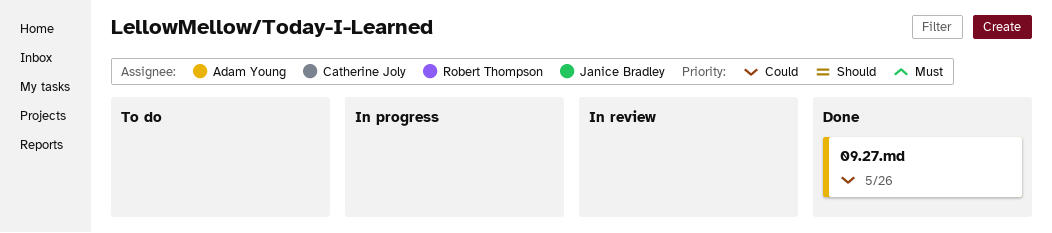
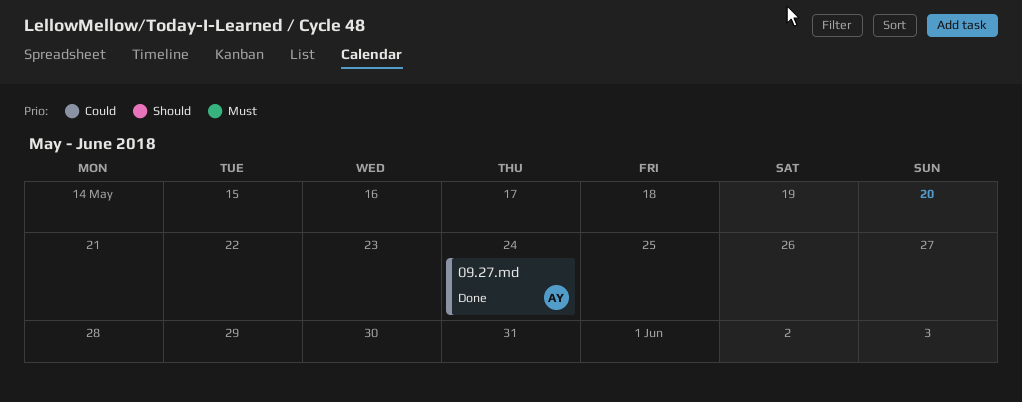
09.27.md, due: May 26 -> May 24

